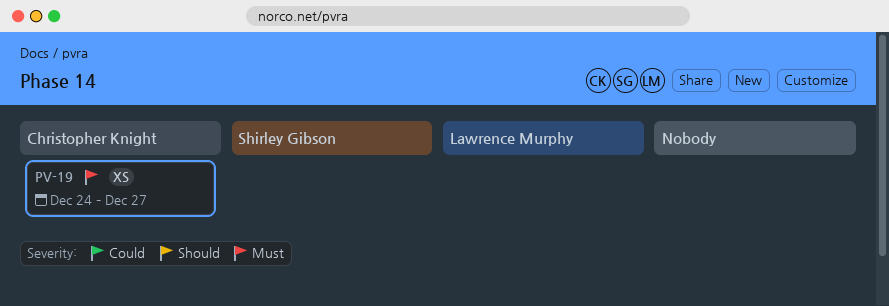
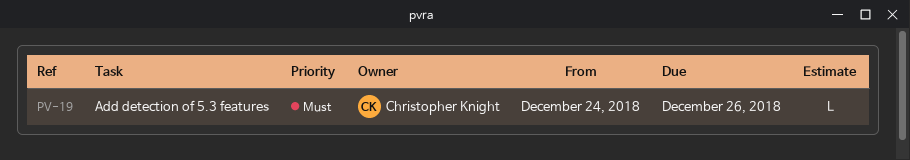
PV-19, estimate: XS -> L
PV-19, due: Dec 27 -> Dec 26

